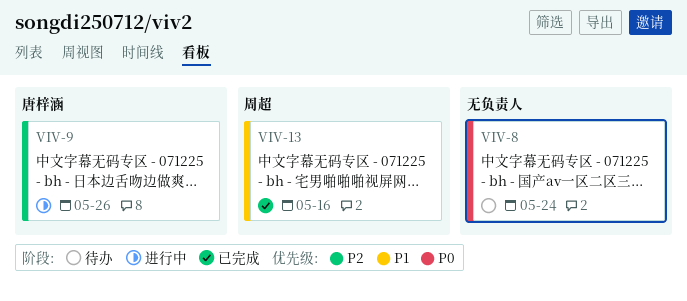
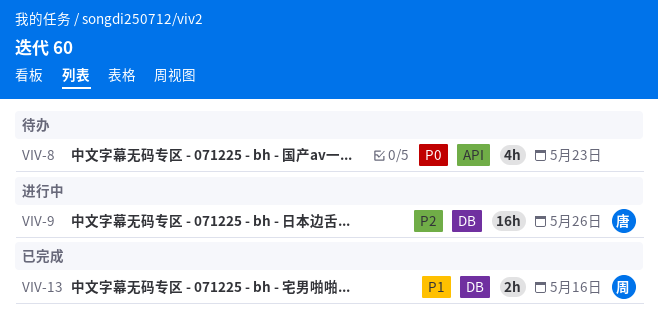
VIV-8, due: May 24 -> May 23

